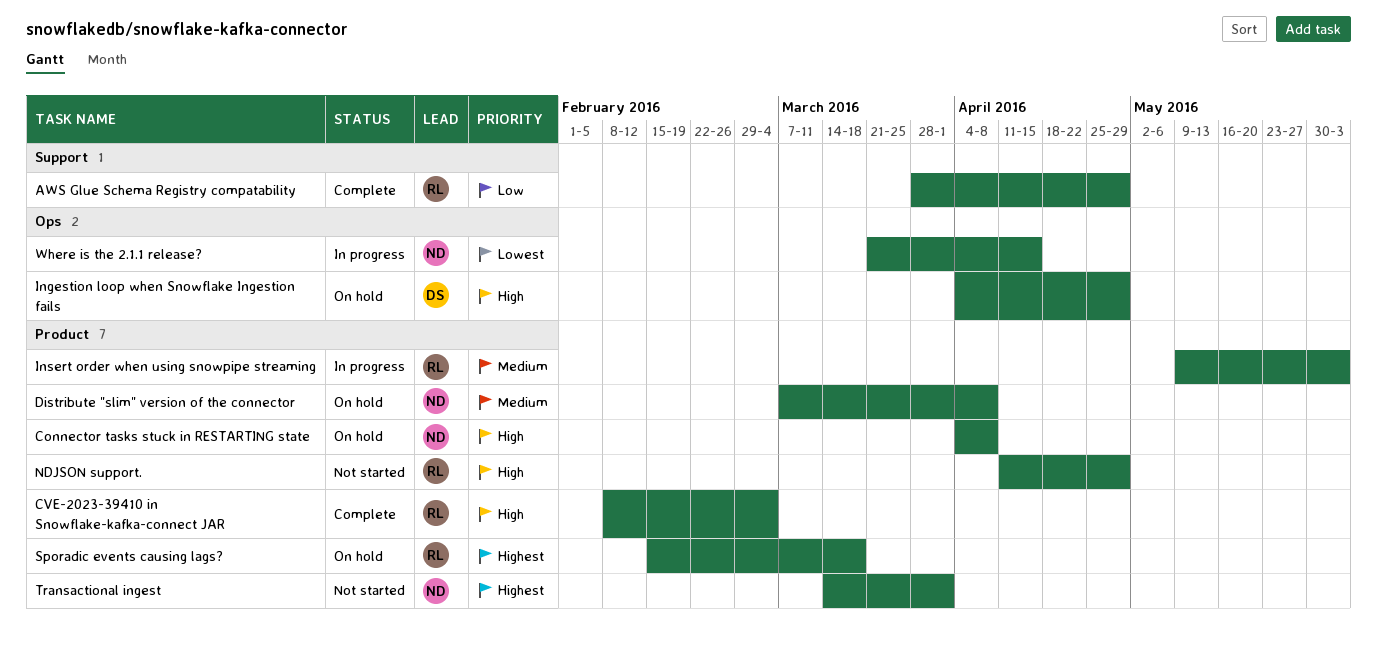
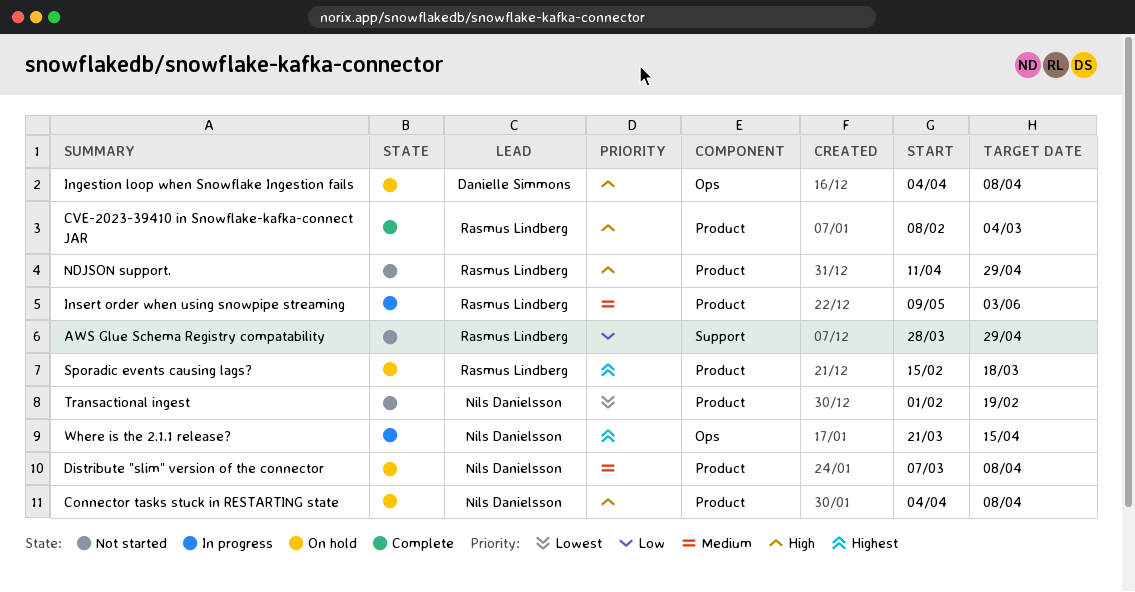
AWS Glue Schema Registry compatability, status: Complete -> Not started
Ingestion loop when Snowflake Ingestion fails, due: Apr 29 -> Apr 8
Transactional ingest, priority: Highest -> Lowest
Transactional ingest, start: Mar 14 -> Feb 1
Transactional ingest, due: Apr 1 -> Feb 19
Where is the 2.1.1 release?, priority: Lowest -> Highest

